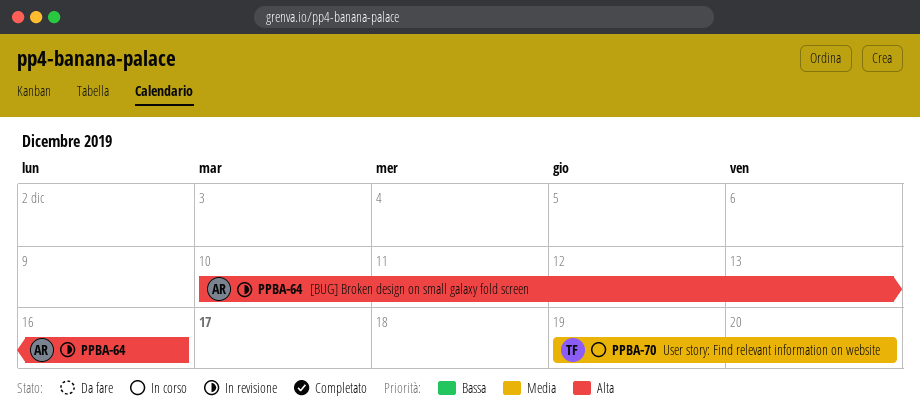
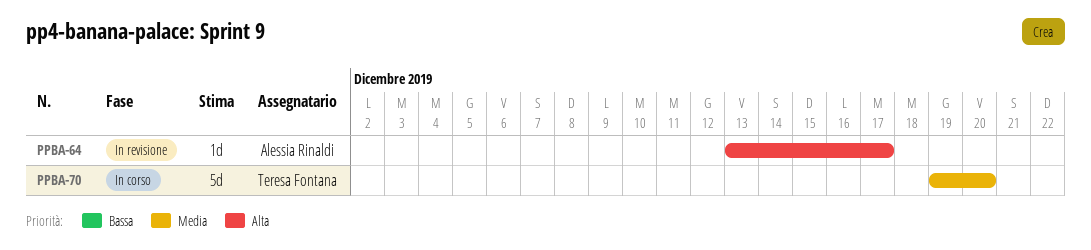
PPBA-64, start: Dec 10 -> Dec 13
PPBA-64, due: Dec 16 -> Dec 17

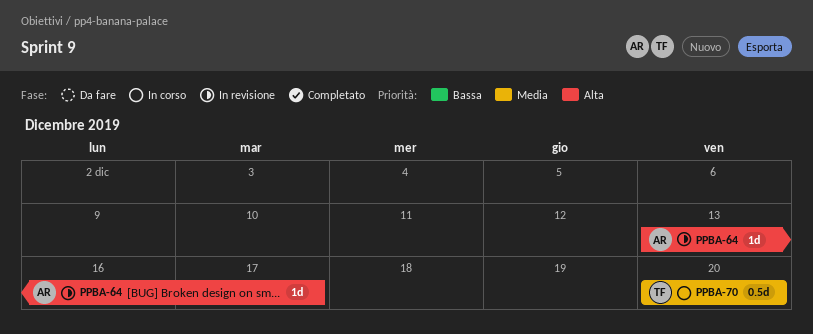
PPBA-70, estimate: 5d -> 0.5d
PPBA-70, start: Dec 19 -> Dec 20

